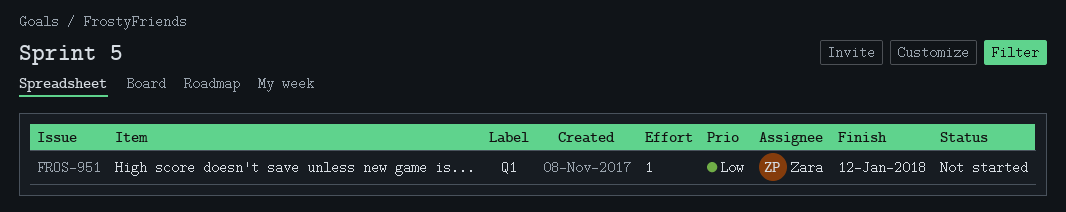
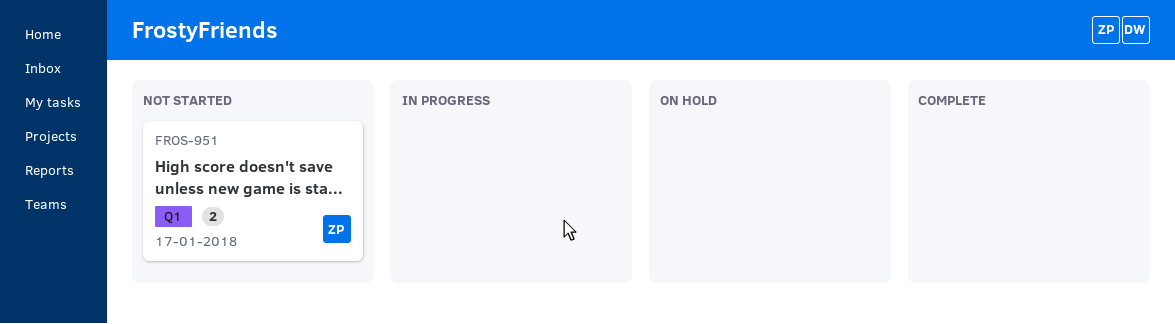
FROS-951, estimate: 1 -> 2
FROS-951, due: Jan 12 -> Jan 17

